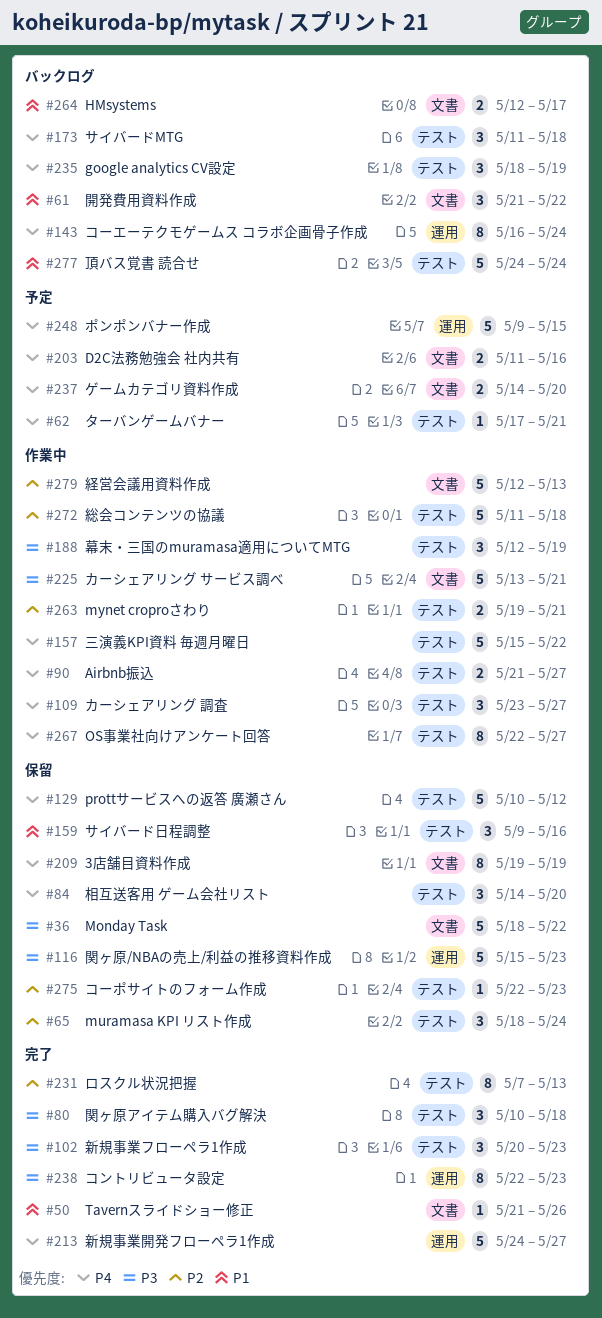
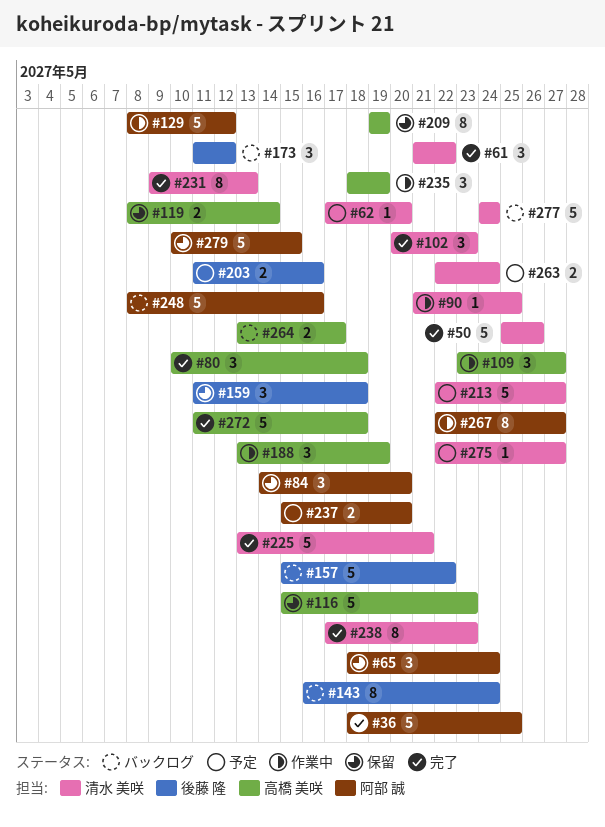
#36, status: 保留 -> 完了
#36, due: May 22 -> May 25
#50, estimate: 1 -> 5
#50, start: May 21 -> May 25
#61, status: バックログ -> 完了
#62, due: May 21 -> May 20
#90, estimate: 2 -> 1
#90, due: May 27 -> May 25
#119: none -> present
#129, status: 保留 -> 作業中
#129, start: May 10 -> May 8
#157, status: 作業中 -> バックログ
#159, start: May 9 -> May 11
#159, due: May 16 -> May 18
#173, due: May 18 -> May 12
#188, start: May 12 -> May 13
#213, status: 完了 -> 予定
#213, start: May 24 -> May 22
#225, status: 作業中 -> 完了
#231, start: May 7 -> May 9
#235, status: バックログ -> 作業中
#237, start: May 14 -> May 15
#238, start: May 22 -> May 17
#248, status: 予定 -> バックログ
#248, start: May 9 -> May 8
#248, due: May 15 -> May 16
#263, status: 作業中 -> 予定
#263, start: May 19 -> May 22
#263, due: May 21 -> May 24
#264, start: May 12 -> May 13
#272, status: 作業中 -> 完了
#275, status: 保留 -> 予定
#275, due: May 23 -> May 27
#279, status: 作業中 -> 保留
#279, start: May 12 -> May 10
#279, due: May 13 -> May 15

